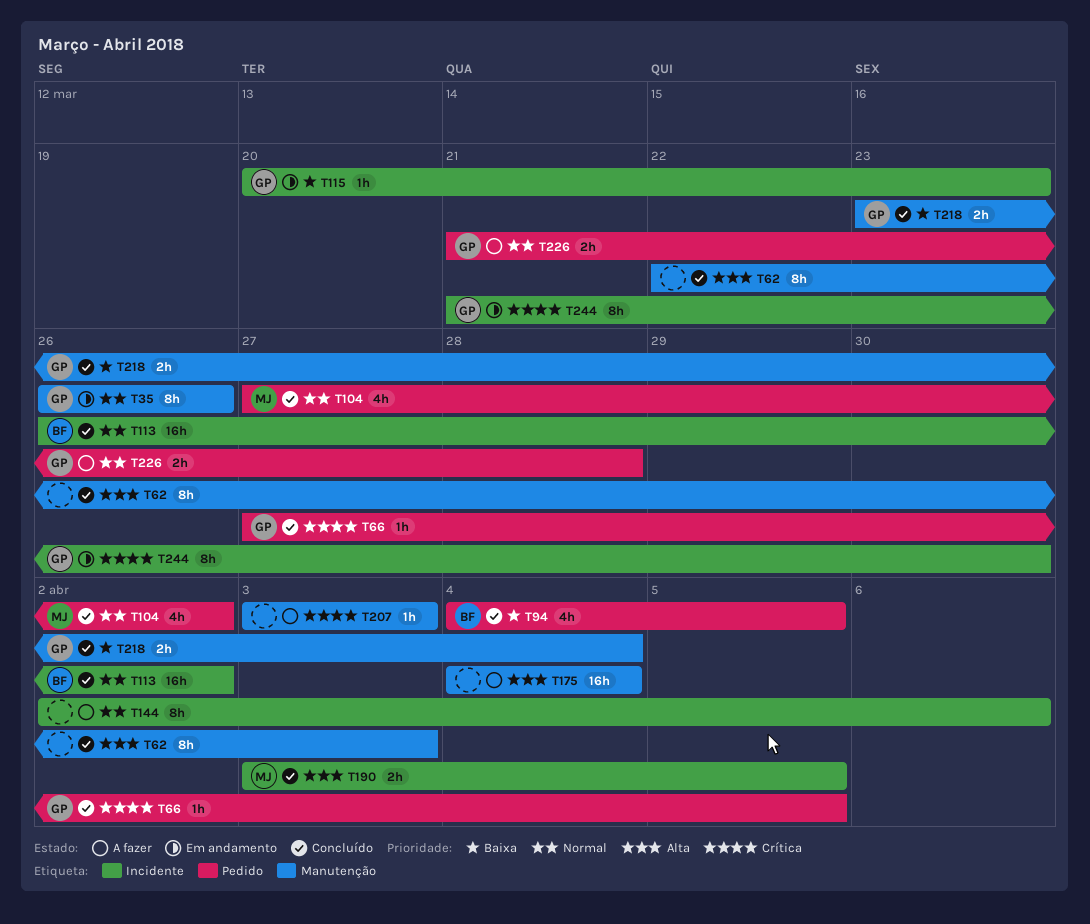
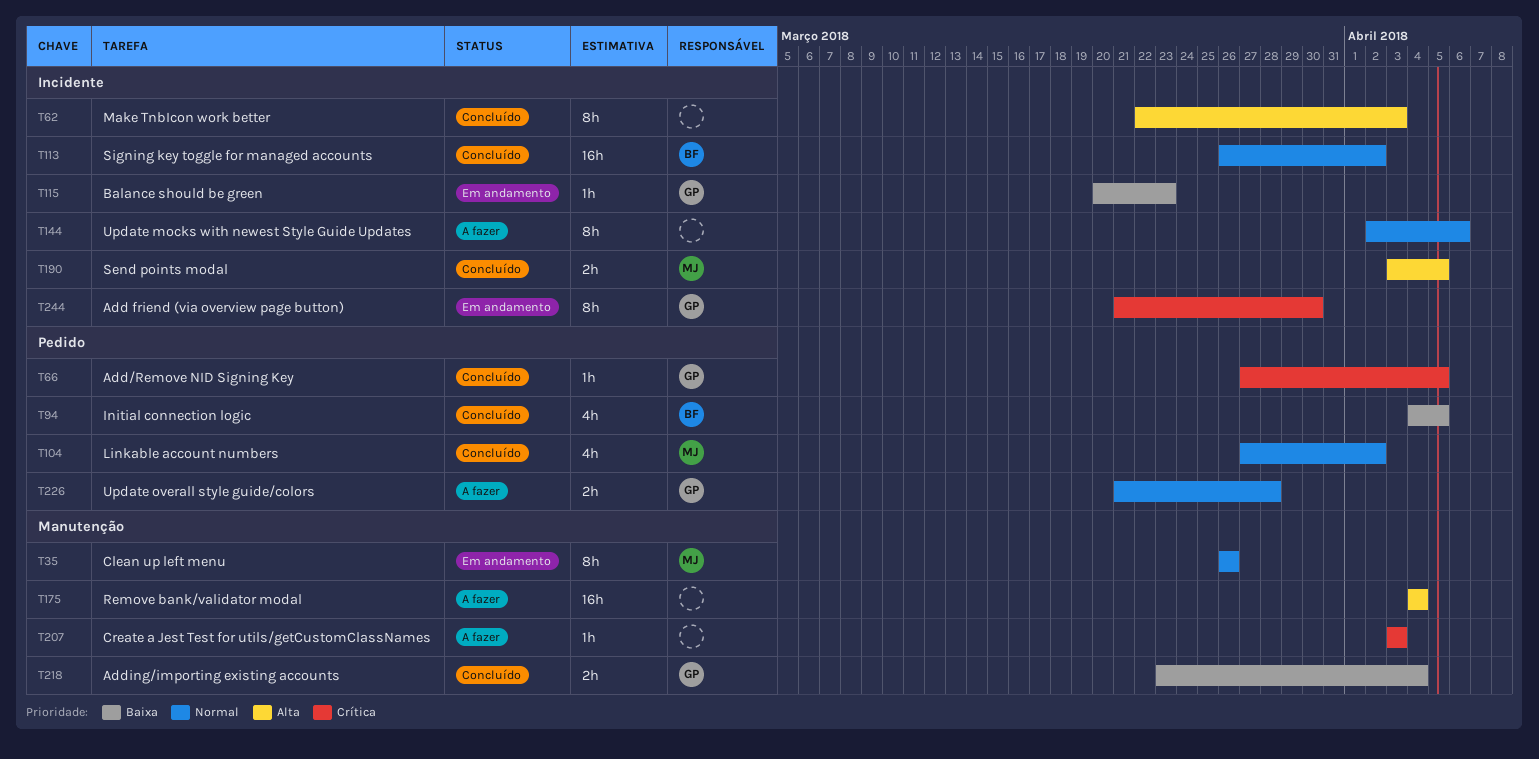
T35, owner: GP -> MJ
T62, label: Manutenção -> Incidente

